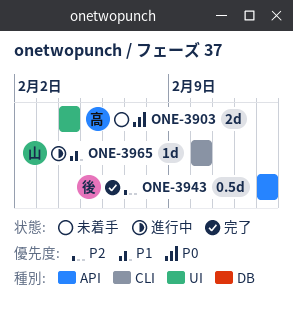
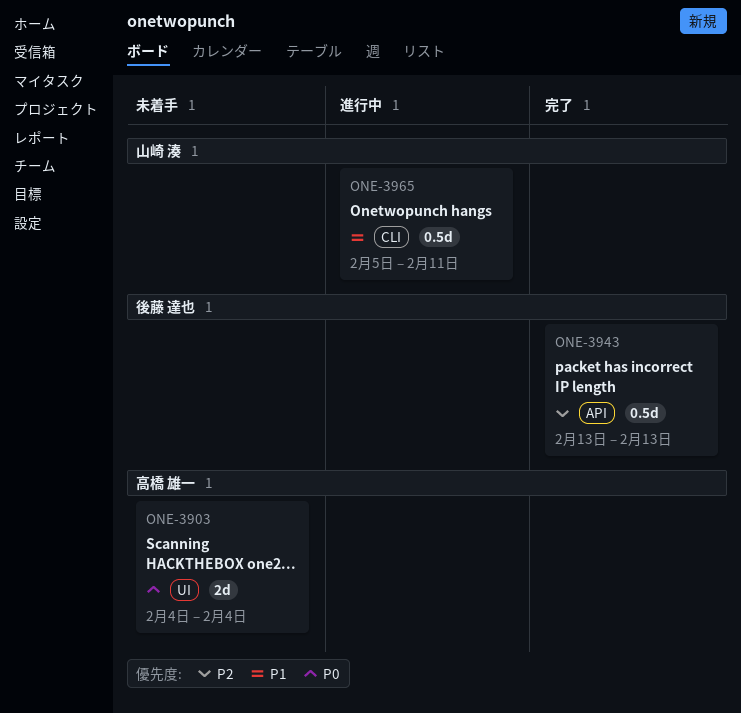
ONE-3965, estimate: 1d -> 0.5d
ONE-3965, start: Feb 10 -> Feb 5
ONE-3965, due: Feb 10 -> Feb 11

